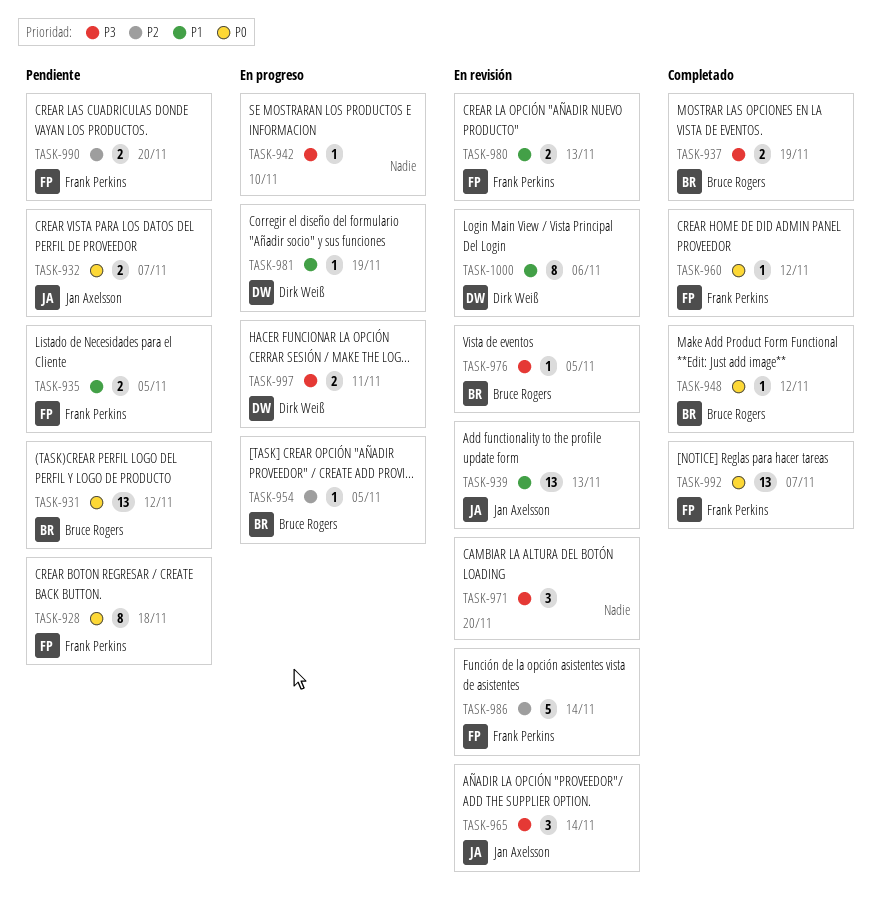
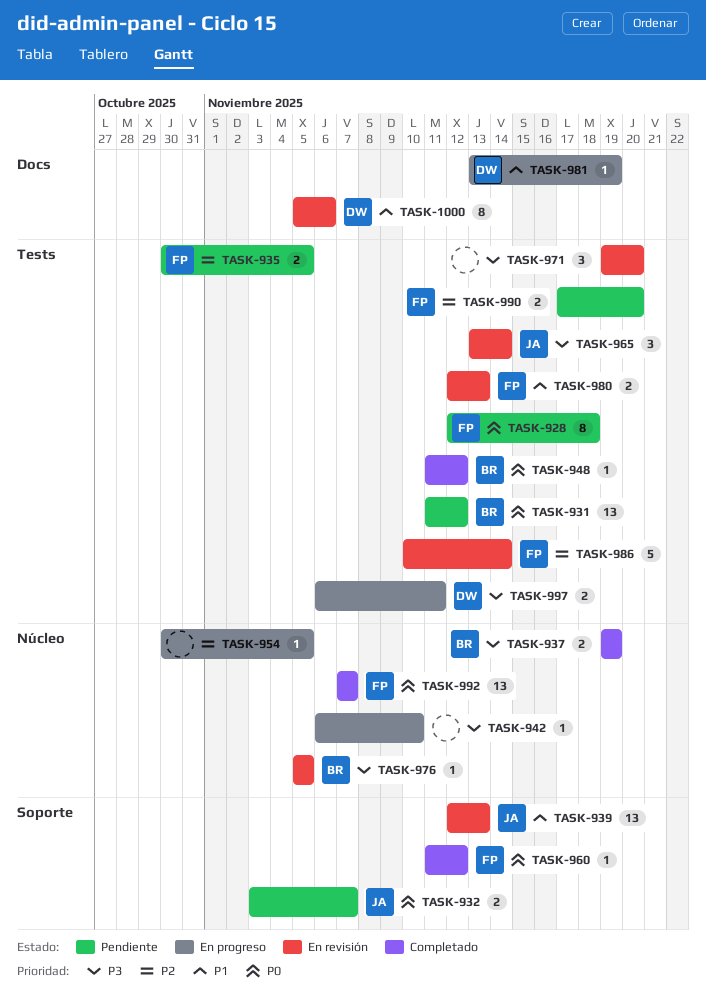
TASK-935, priority: P1 -> P2
TASK-954, owner: Bruce Rogers -> none

